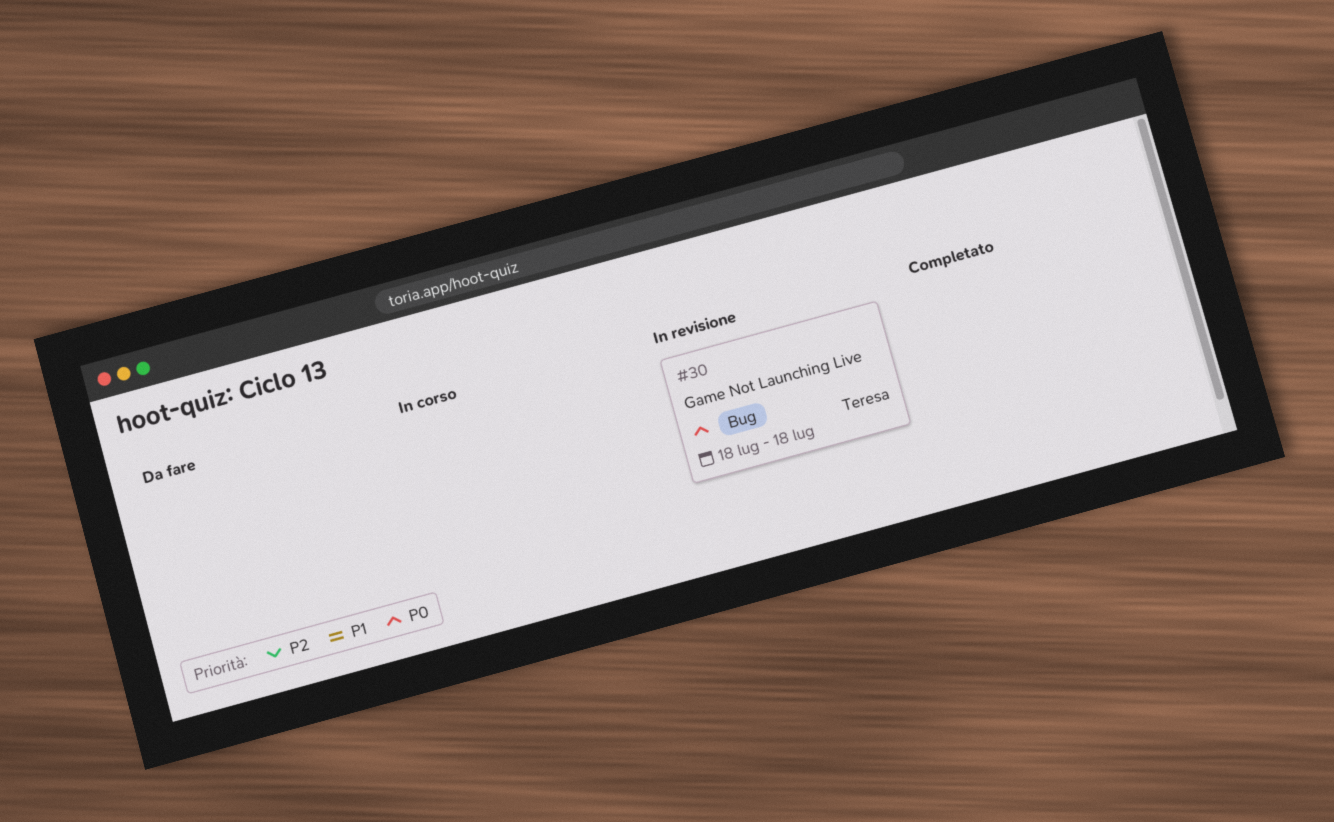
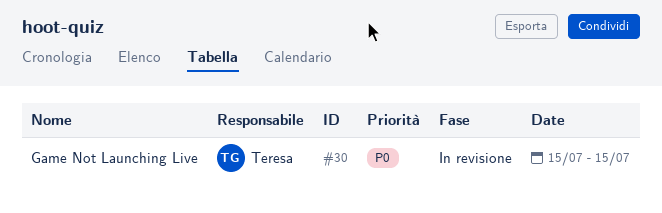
#30, start: Jul 18 -> Jul 15
#30, due: Jul 18 -> Jul 15

